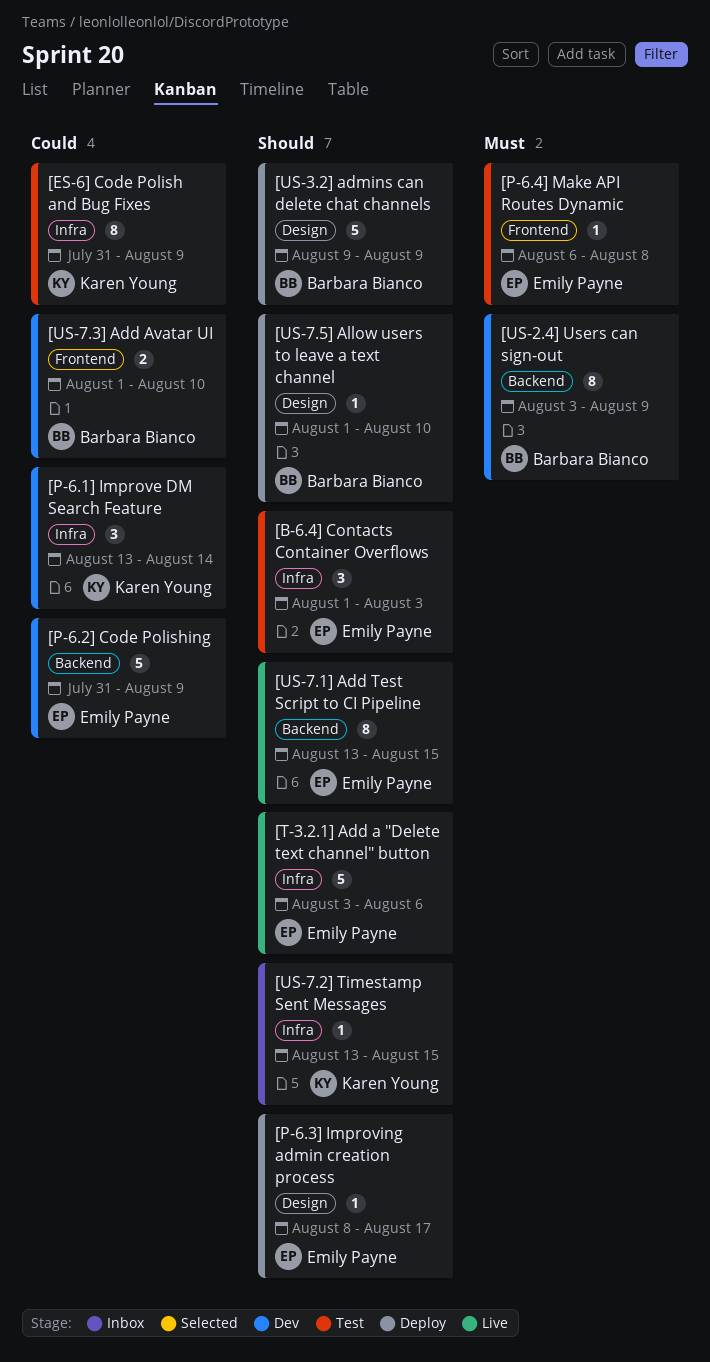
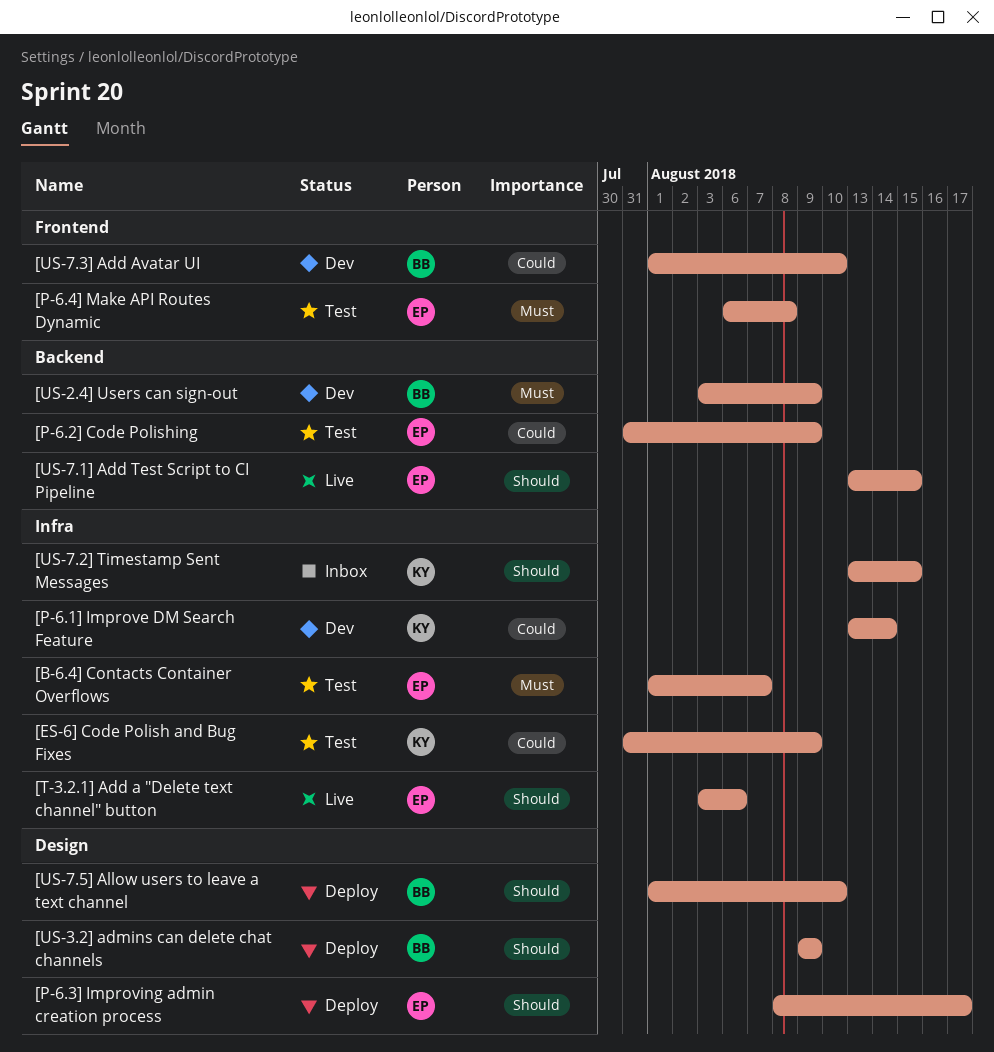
[B-6.4] Contacts Container Overflows, priority: Should -> Must
[B-6.4] Contacts Container Overflows, due: Aug 3 -> Aug 7
[P-6.2] Code Polishing, status: Dev -> Test

